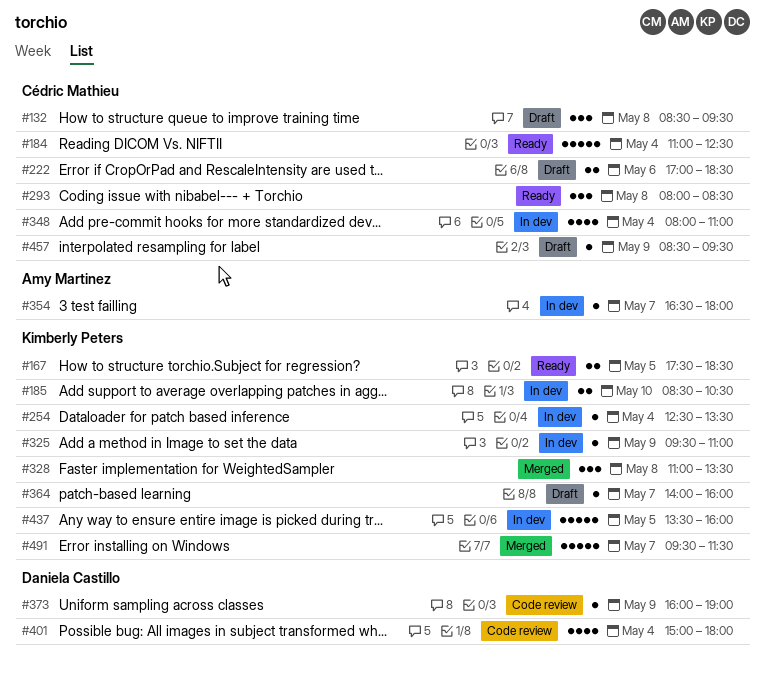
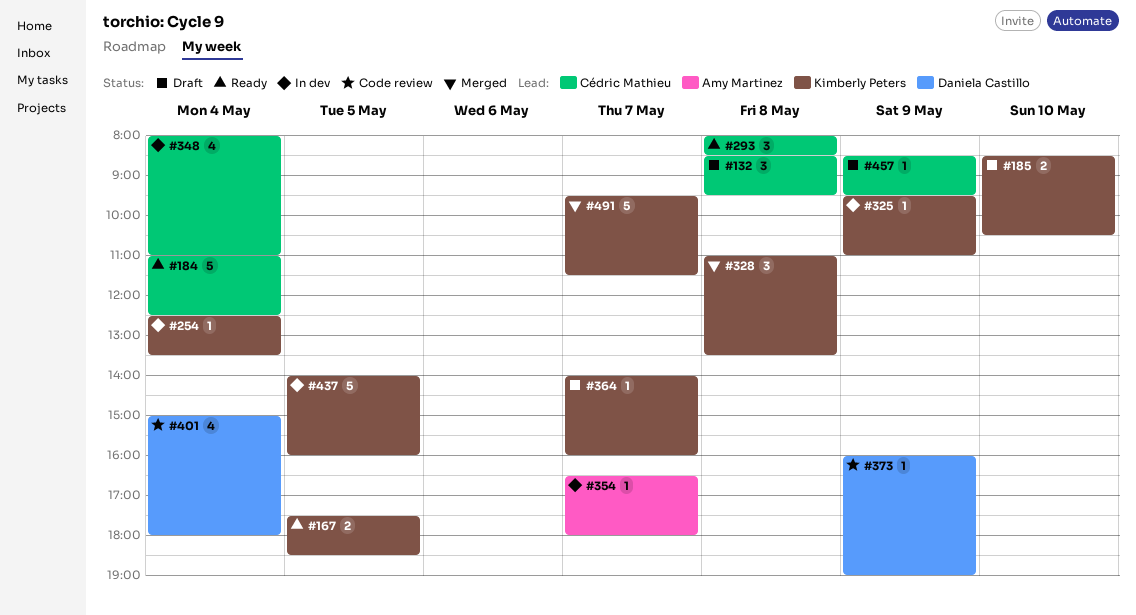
#185, status: In dev -> Draft
#222: present -> none
#437, begins: 13:30 -> 14:00

